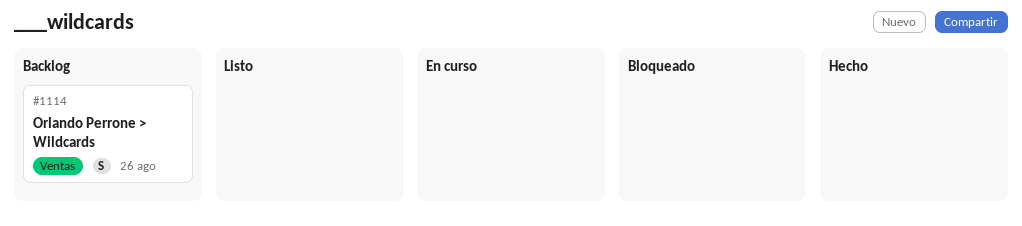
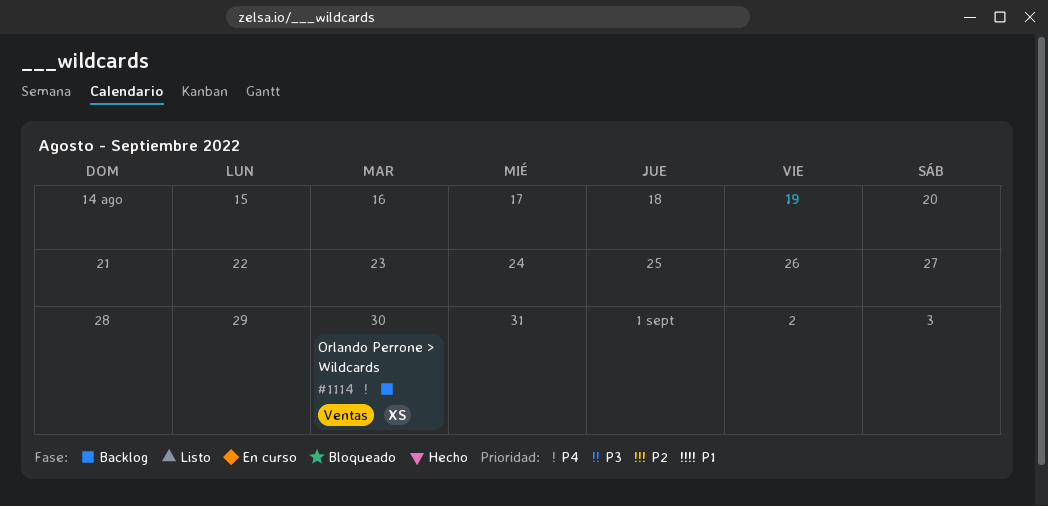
#1114, estimate: S -> XS
#1114, due: Aug 26 -> Aug 30

